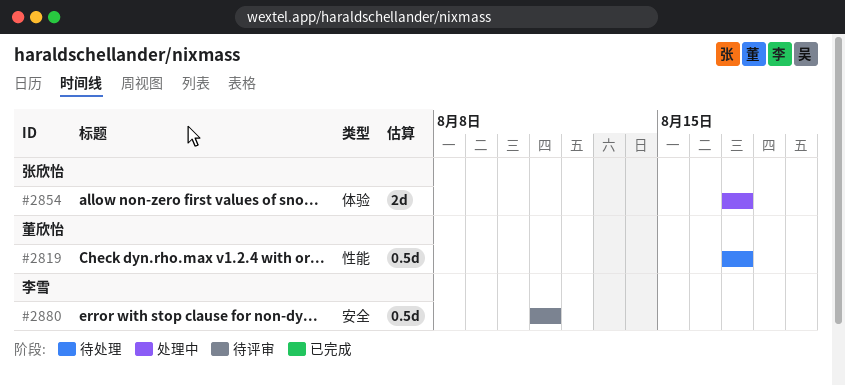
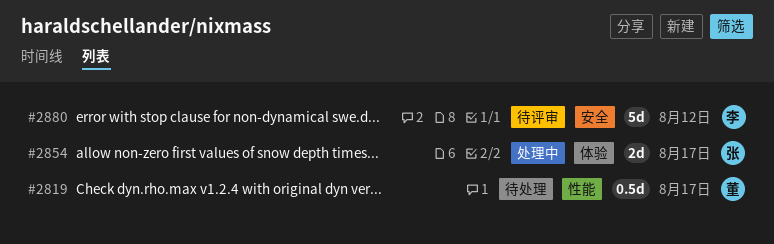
#2880, estimate: 0.5d -> 5d
#2880, due: Aug 11 -> Aug 12

